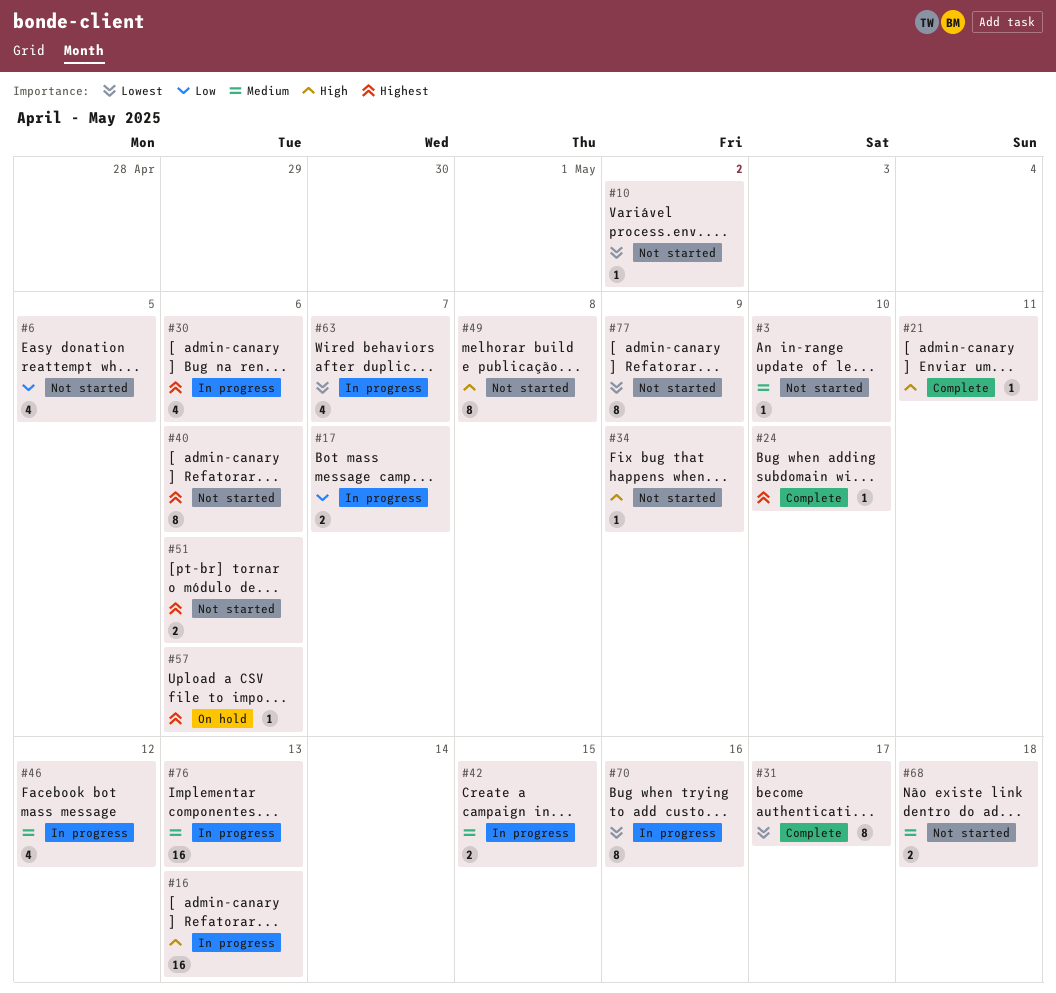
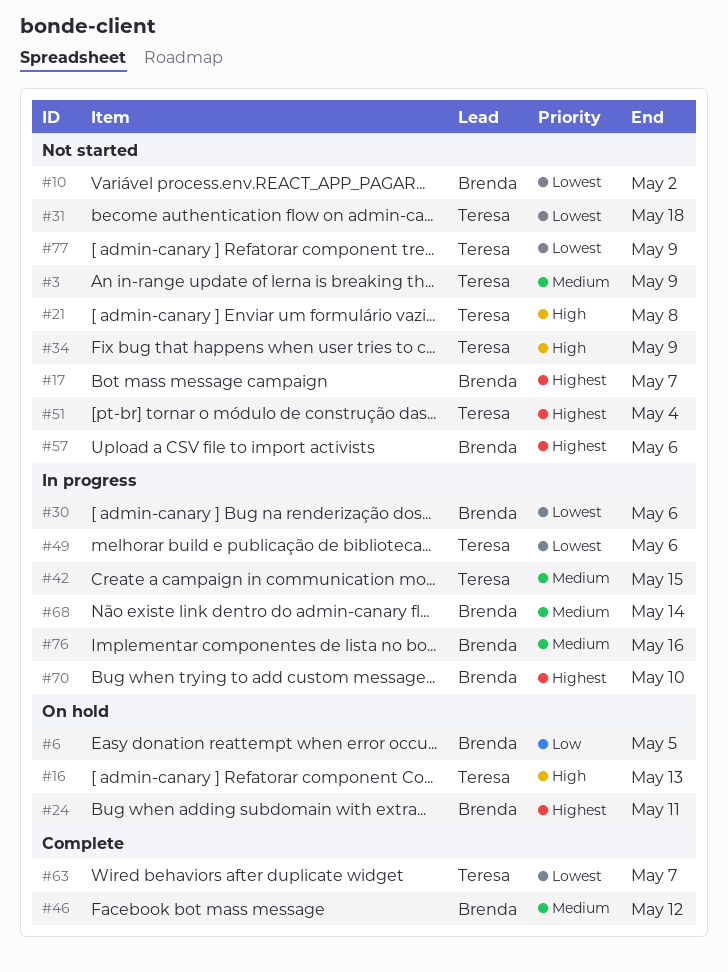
#3, due: May 10 -> May 9
#6, status: Not started -> On hold
#16, status: In progress -> On hold
#17, status: In progress -> Not started
#17, priority: Low -> Highest
#21, status: Complete -> Not started
#21, due: May 11 -> May 8
#24, status: Complete -> On hold
#24, due: May 10 -> May 11
#30, priority: Highest -> Lowest
#31, status: Complete -> Not started
#31, due: May 17 -> May 18
#40: present -> none
#46, status: In progress -> Complete
#49, status: Not started -> In progress
#49, priority: High -> Lowest
#49, due: May 8 -> May 6
#51, due: May 6 -> May 4
#57, status: On hold -> Not started
#63, status: In progress -> Complete
#68, status: Not started -> In progress
#68, due: May 18 -> May 14
#70, priority: Lowest -> Highest
#70, due: May 16 -> May 10
#76, due: May 13 -> May 16

